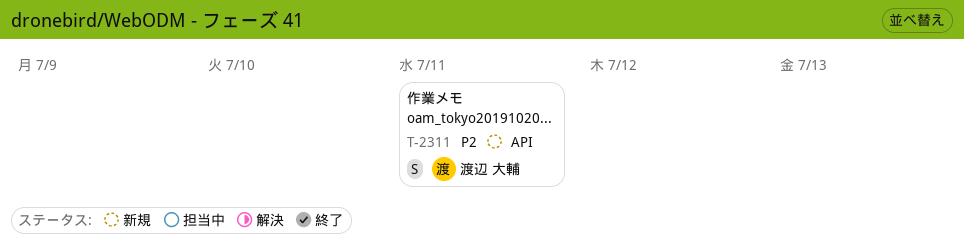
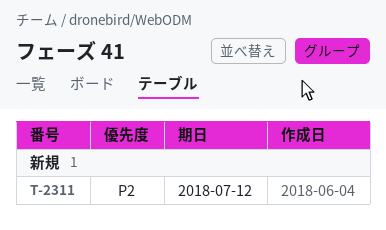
T-2311, due: Jul 11 -> Jul 12

